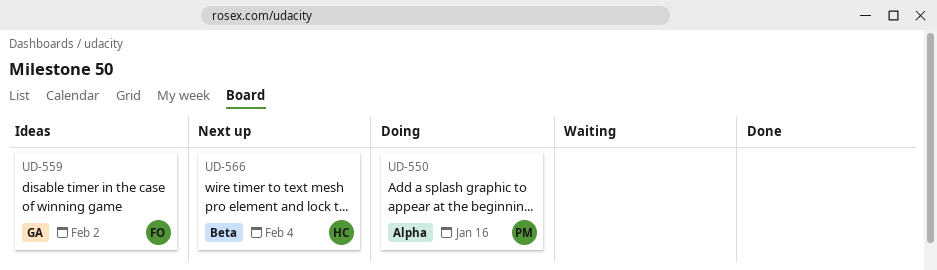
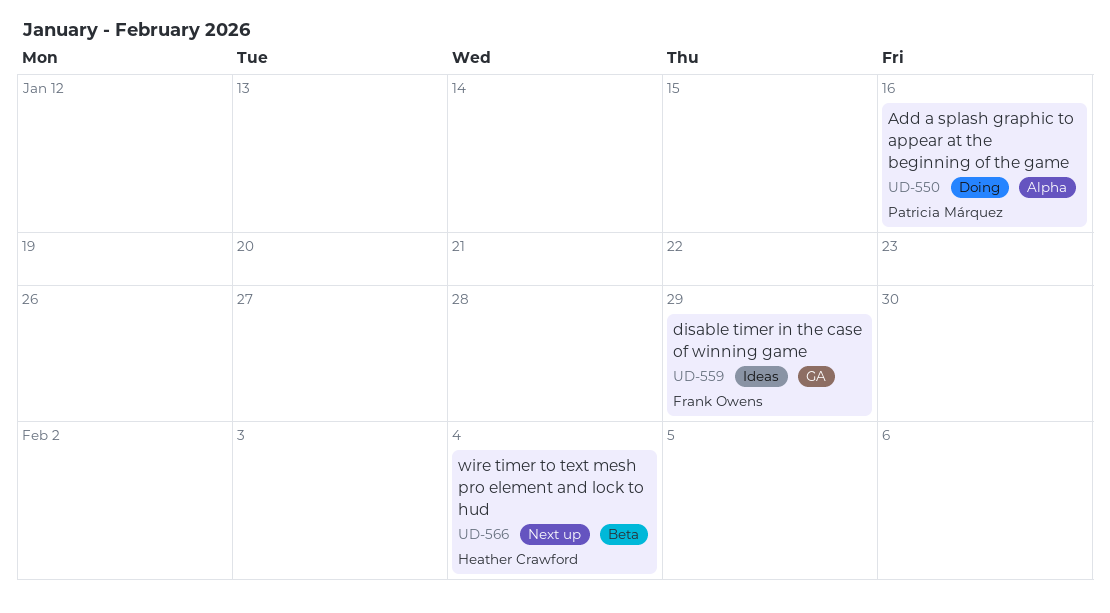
UD-559, due: Feb 2 -> Jan 29

